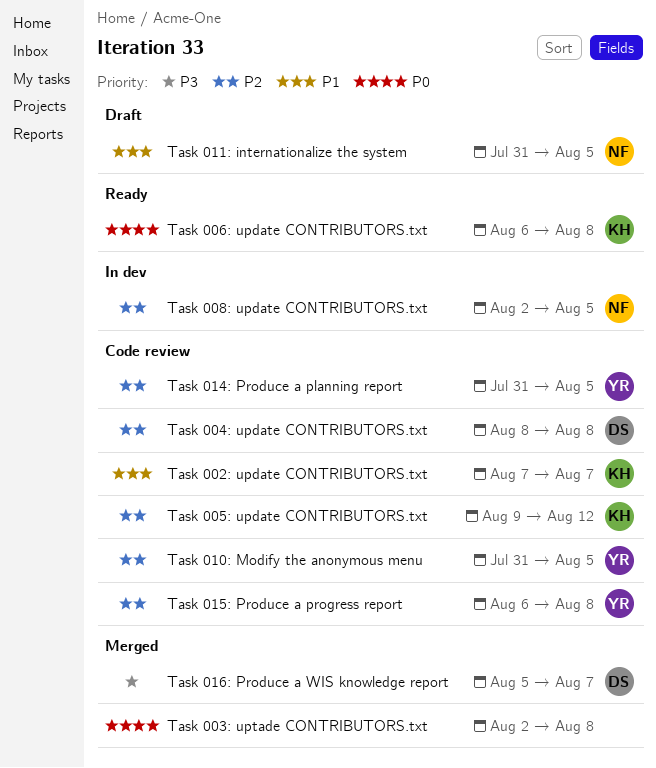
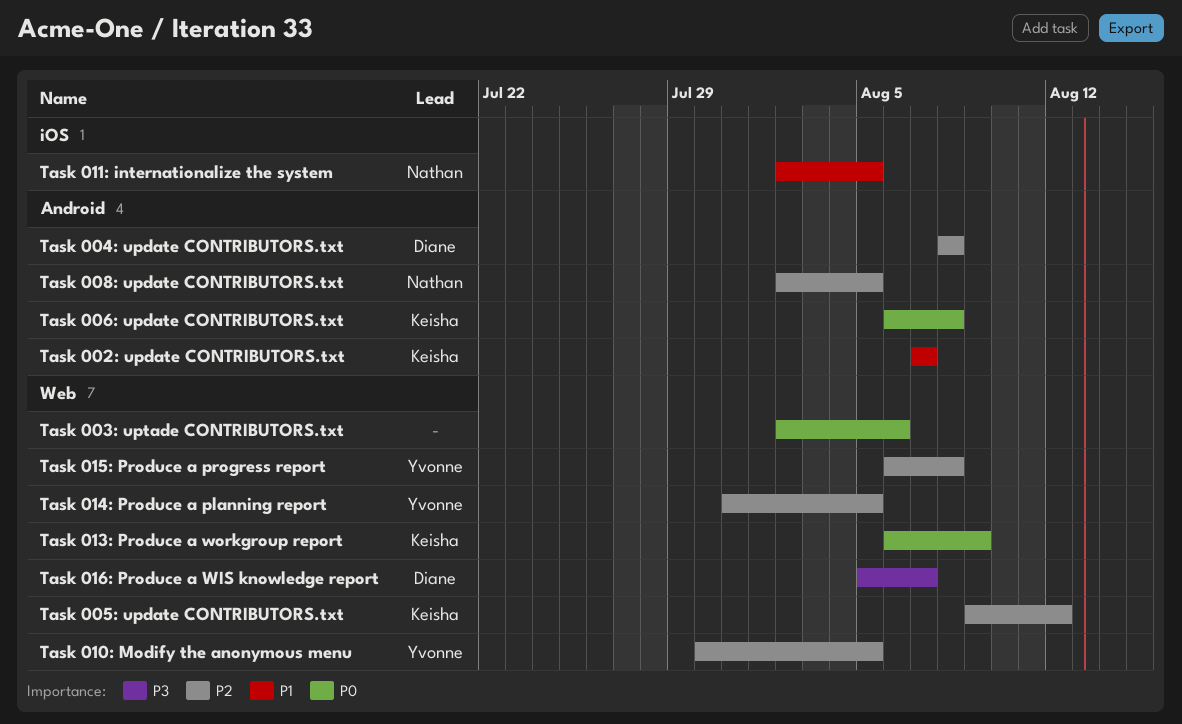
Task 003: uptade CONTRIBUTORS.txt, due: Aug 8 -> Aug 6
Task 010: Modify the anonymous menu, start: Jul 31 -> Jul 30
Task 011: internationalize the system, start: Jul 31 -> Aug 2
Task 013: Produce a workgroup report: none -> present

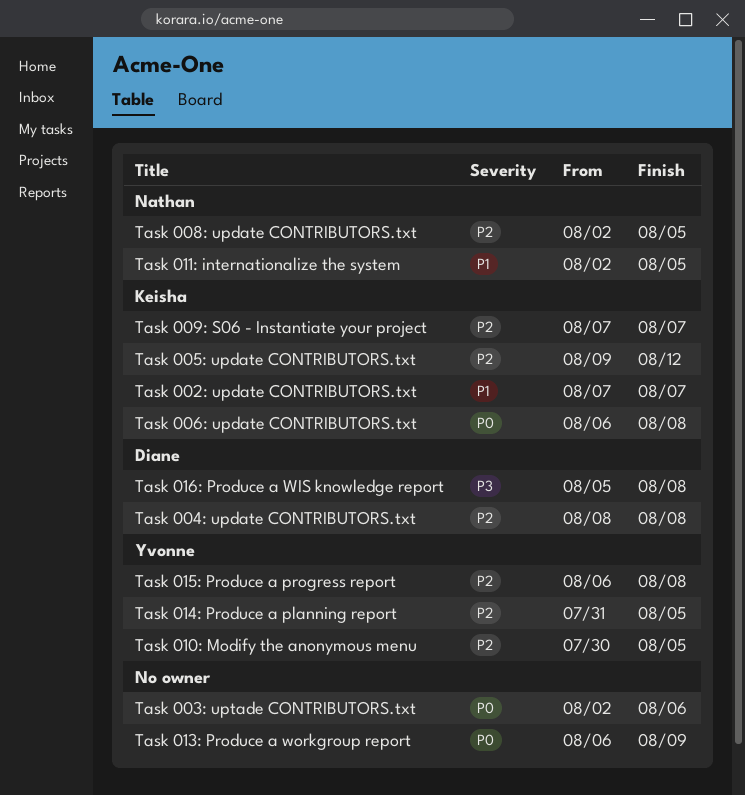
Task 009: S06 - Instantiate your project: none -> present
Task 013: Produce a workgroup report, owner: Keisha -> none
Task 016: Produce a WIS knowledge report, due: Aug 7 -> Aug 8

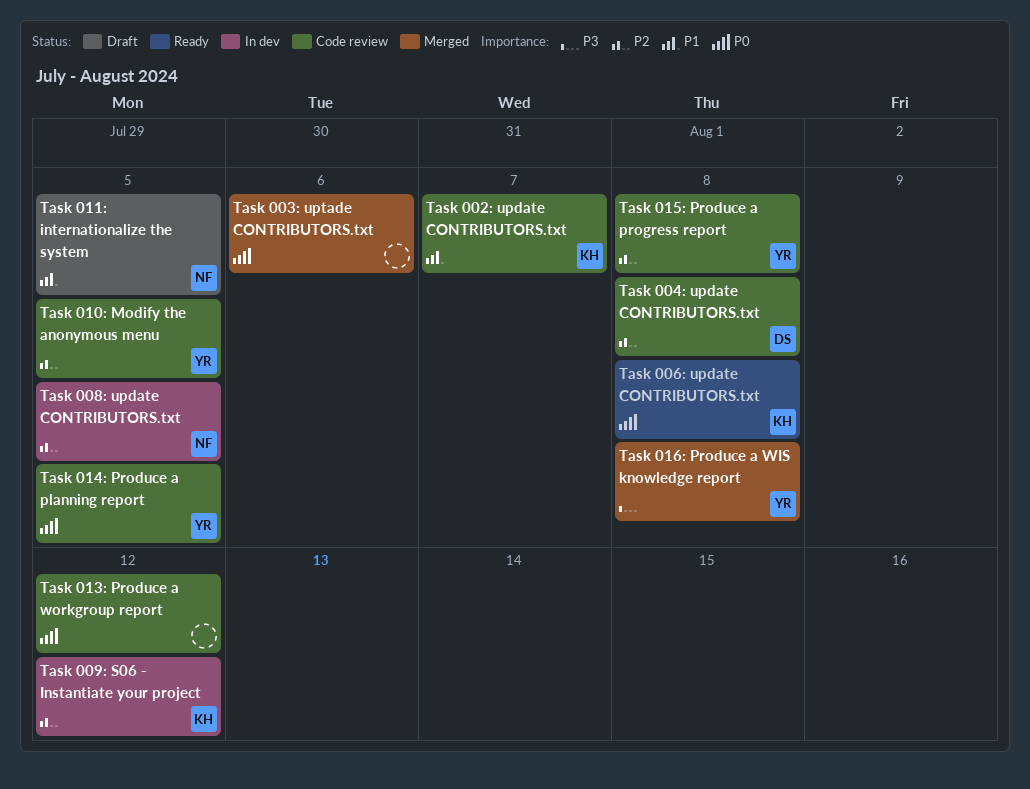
Task 005: update CONTRIBUTORS.txt: present -> none
Task 009: S06 - Instantiate your project, due: Aug 7 -> Aug 12
Task 013: Produce a workgroup report, due: Aug 9 -> Aug 12
Task 014: Produce a planning report, priority: P2 -> P0
Task 016: Produce a WIS knowledge report, owner: Diane -> Yvonne

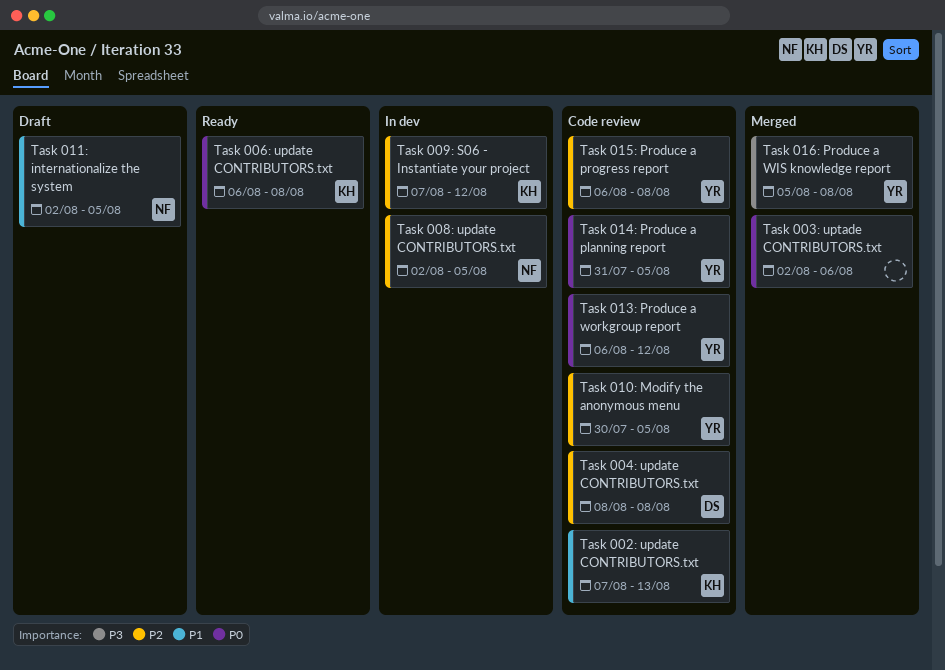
Task 002: update CONTRIBUTORS.txt, due: Aug 7 -> Aug 13
Task 013: Produce a workgroup report, owner: none -> YR

